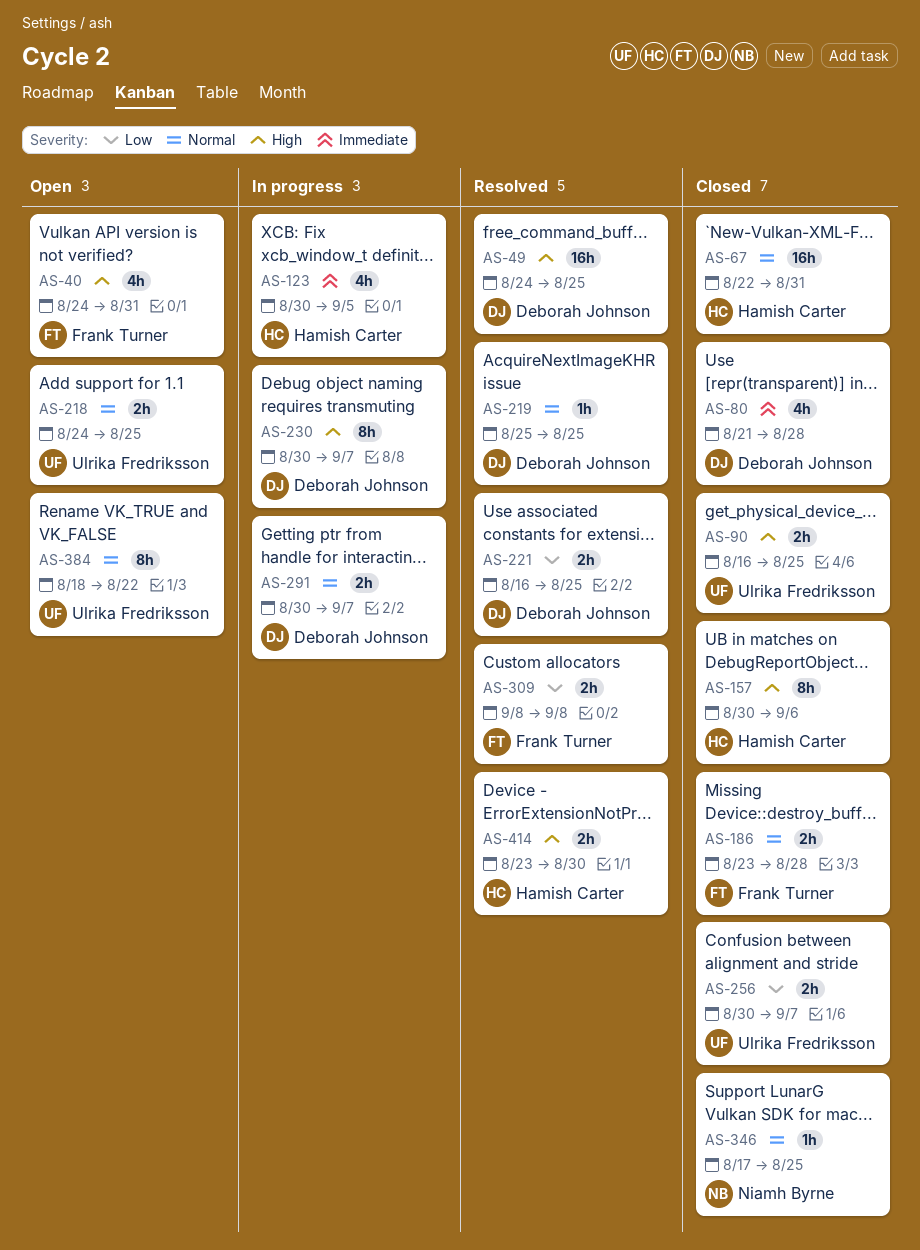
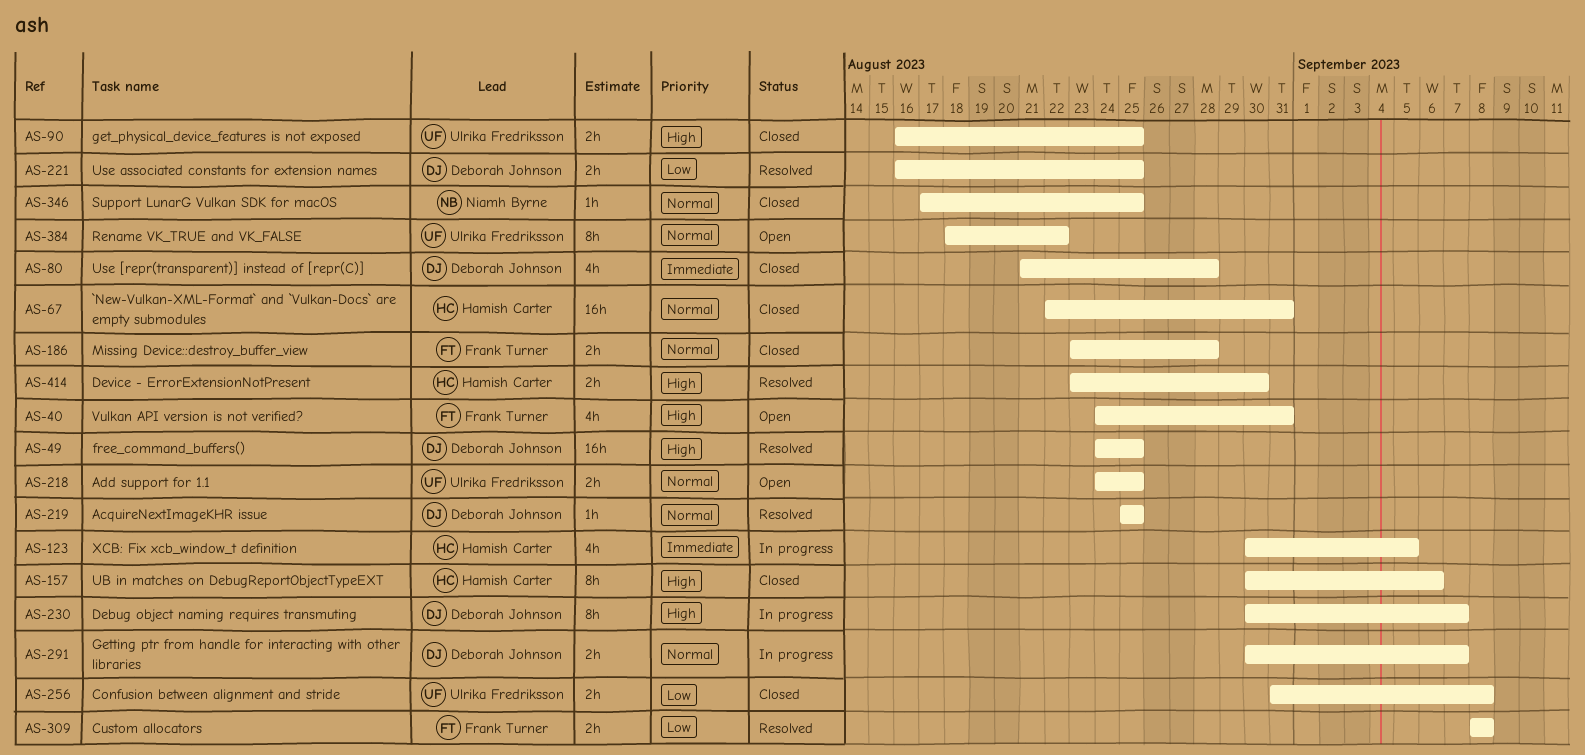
AS-256, start: Aug 30 -> Aug 31
AS-256, due: Sep 7 -> Sep 8

